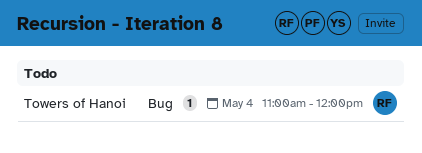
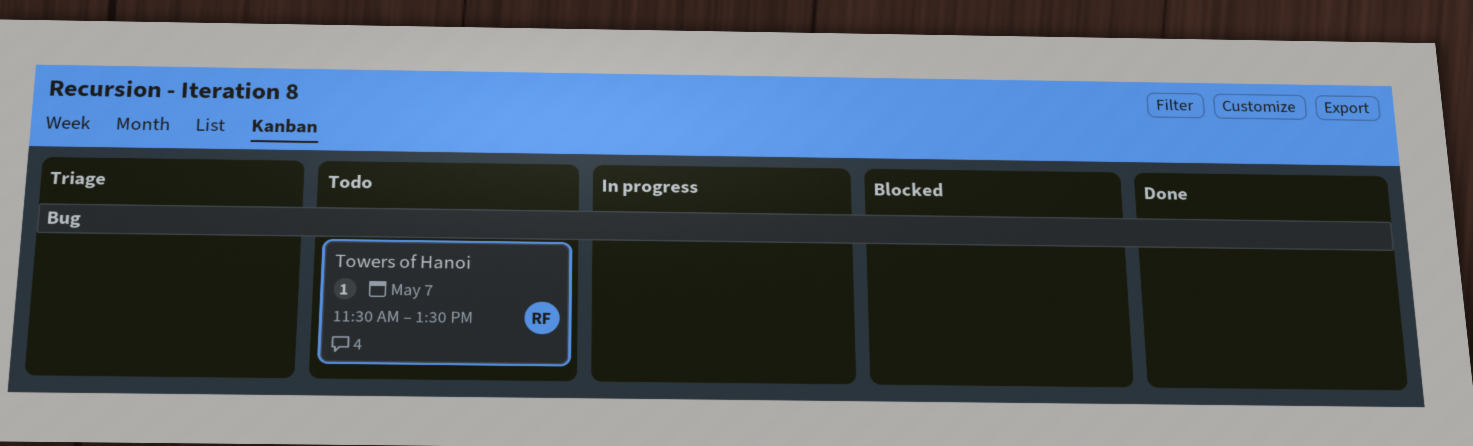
Towers of Hanoi, day: May 4 -> May 7
Towers of Hanoi, begins: 11:00 -> 11:30
Towers of Hanoi, ends: 12:00 -> 13:30

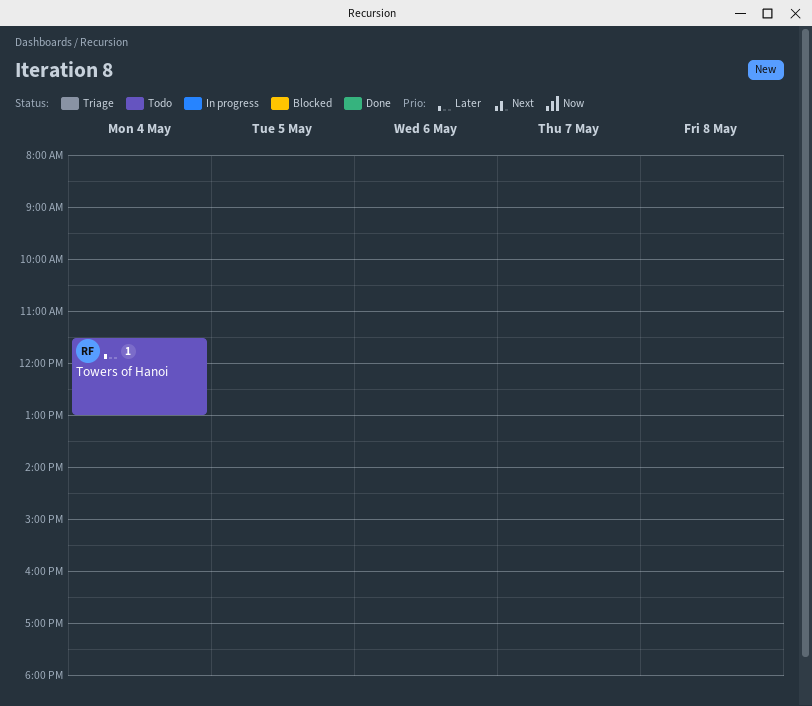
Towers of Hanoi, day: May 7 -> May 4
Towers of Hanoi, ends: 13:30 -> 13:00

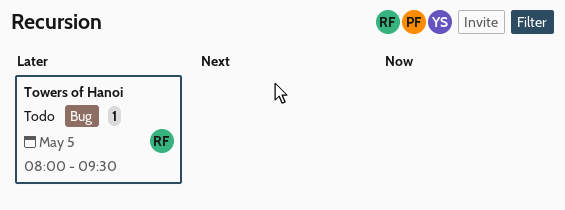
Towers of Hanoi, day: May 4 -> May 5
Towers of Hanoi, begins: 11:30 -> 08:00
Towers of Hanoi, ends: 13:00 -> 09:30

